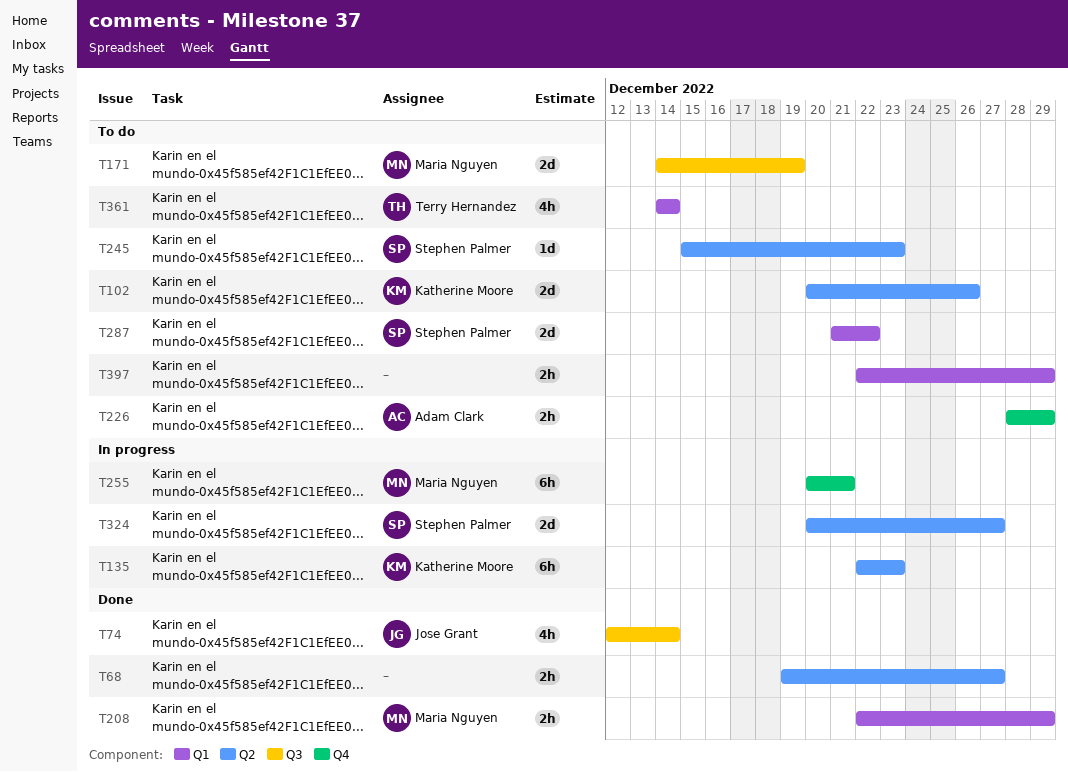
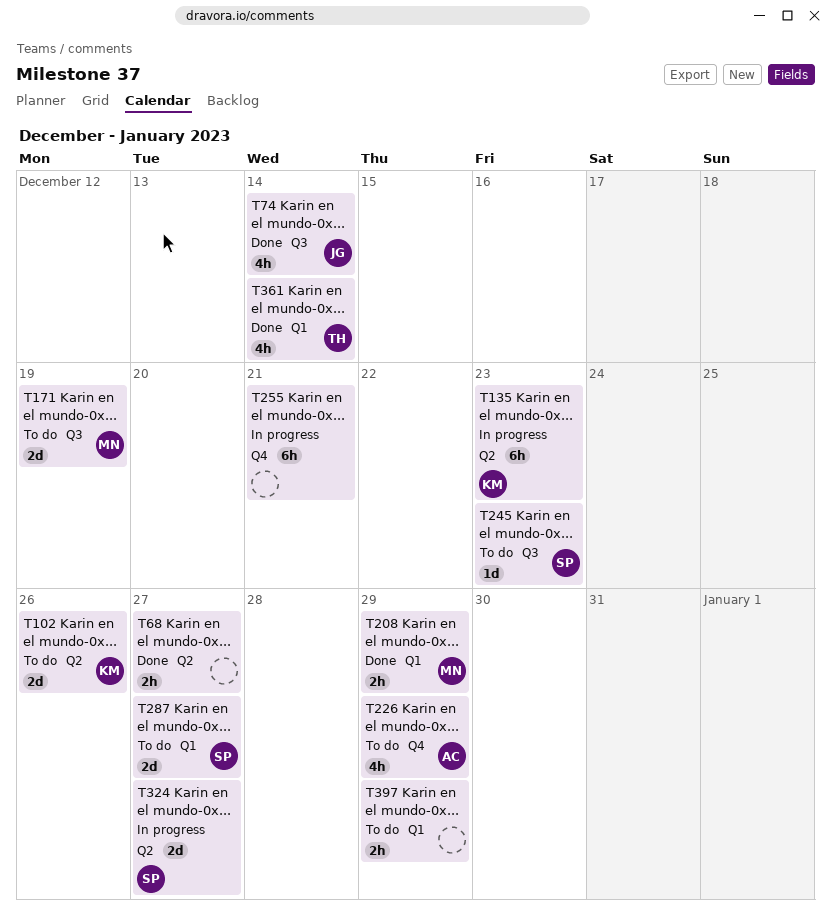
T226, estimate: 2h -> 4h
T245, label: Q2 -> Q3
T255, owner: Maria Nguyen -> none
T287, due: Dec 22 -> Dec 27
T361, status: To do -> Done

